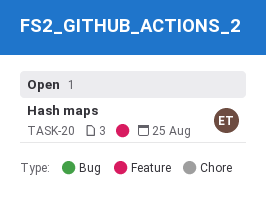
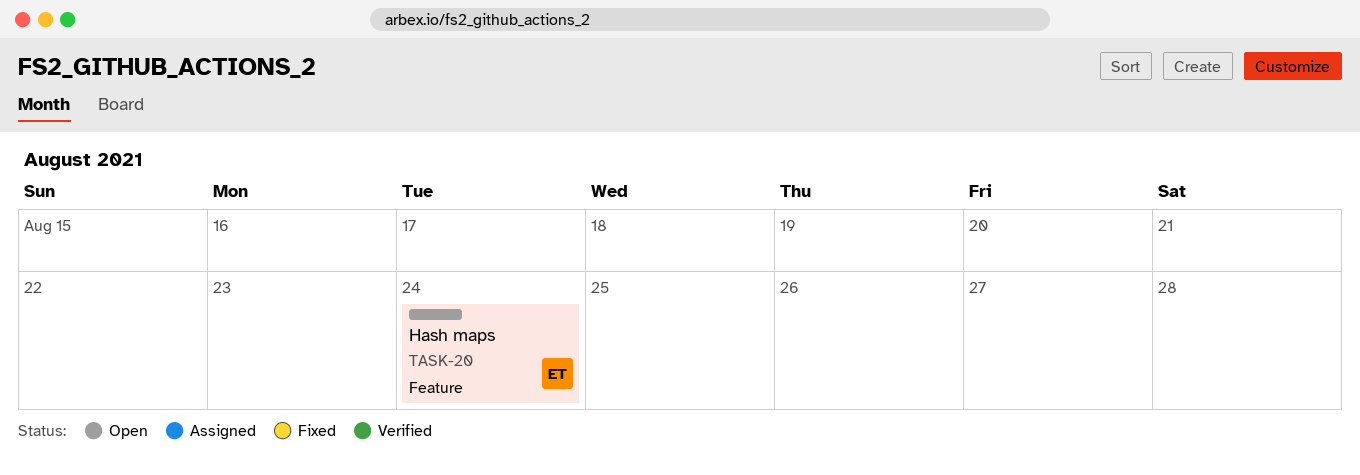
TASK-20, due: Aug 25 -> Aug 24

